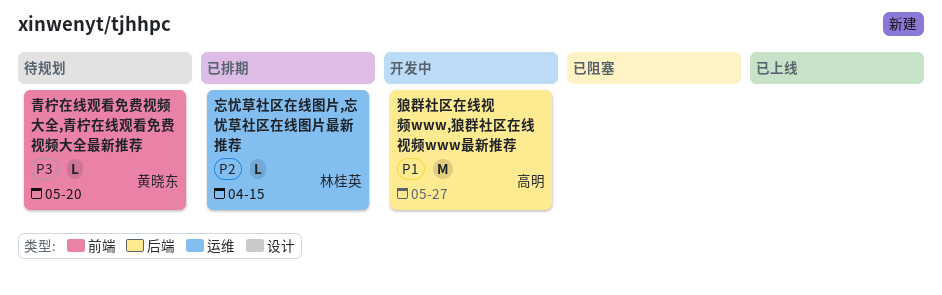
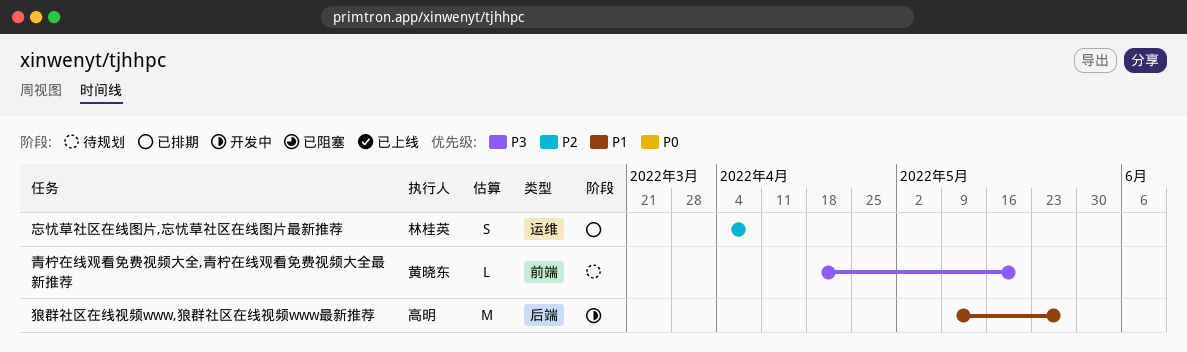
忘忧草社区在线图片,忘忧草社区在线图片最新推荐, estimate: L -> S
忘忧草社区在线图片,忘忧草社区在线图片最新推荐, due: Apr 15 -> Apr 8

